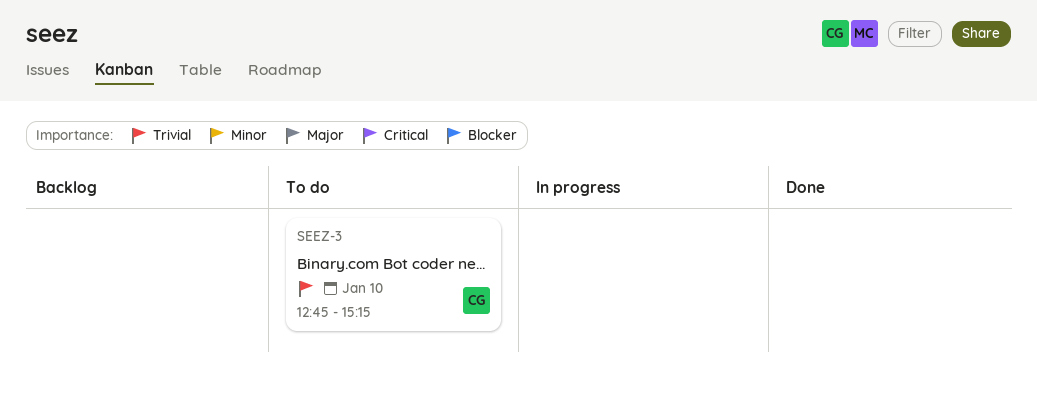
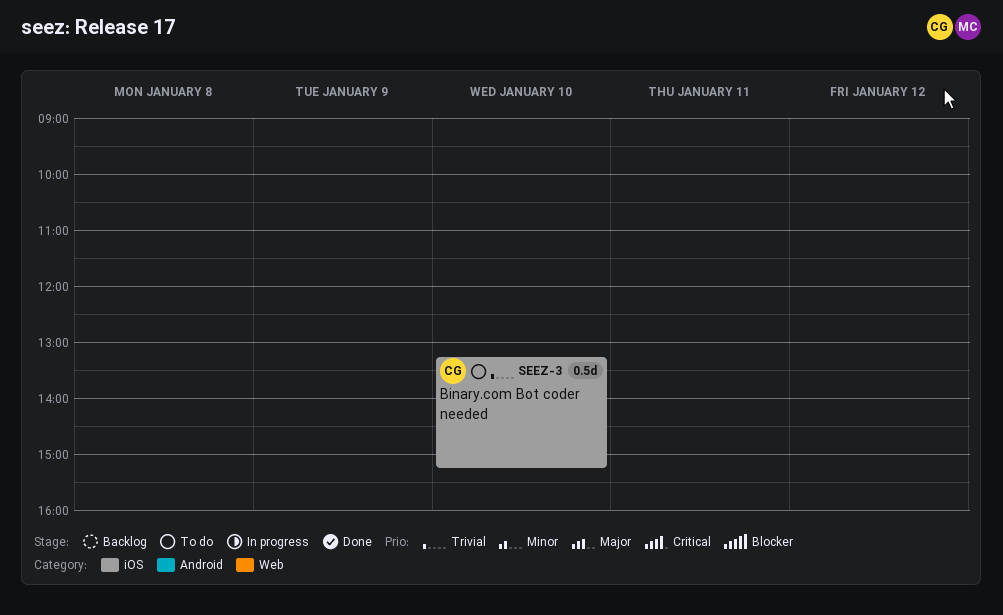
SEEZ-3, begins: 12:45 -> 13:15

